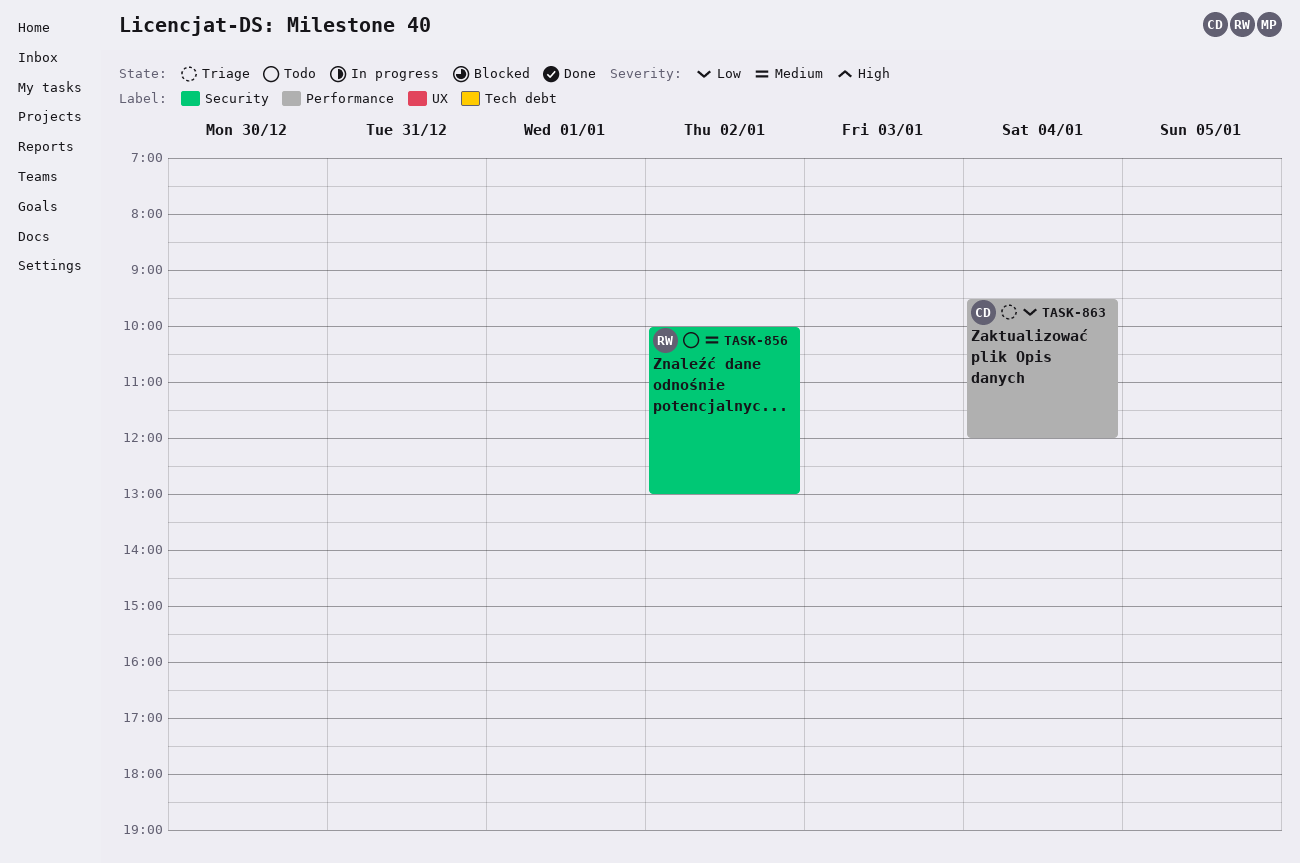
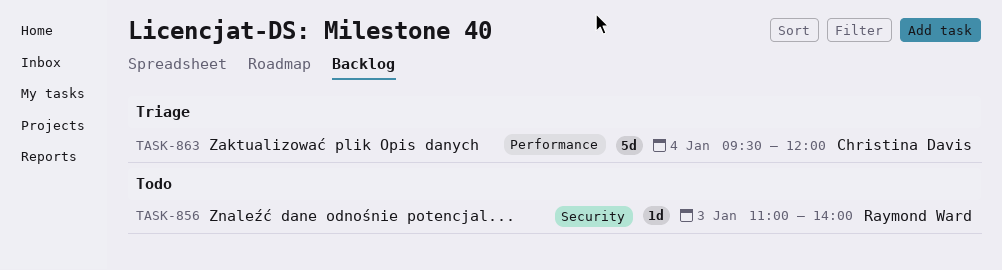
TASK-856, day: Jan 2 -> Jan 3
TASK-856, begins: 10:00 -> 11:00
TASK-856, ends: 13:00 -> 14:00

